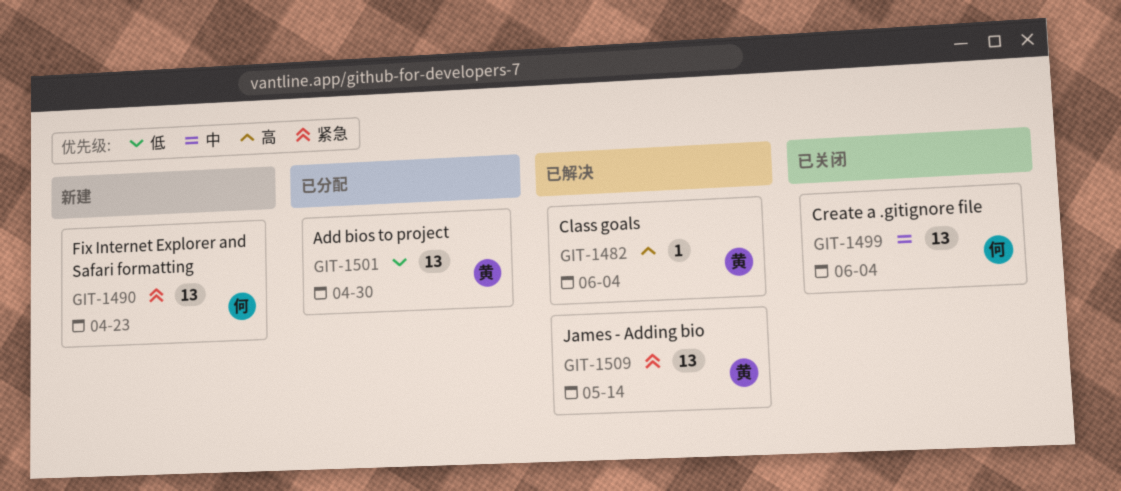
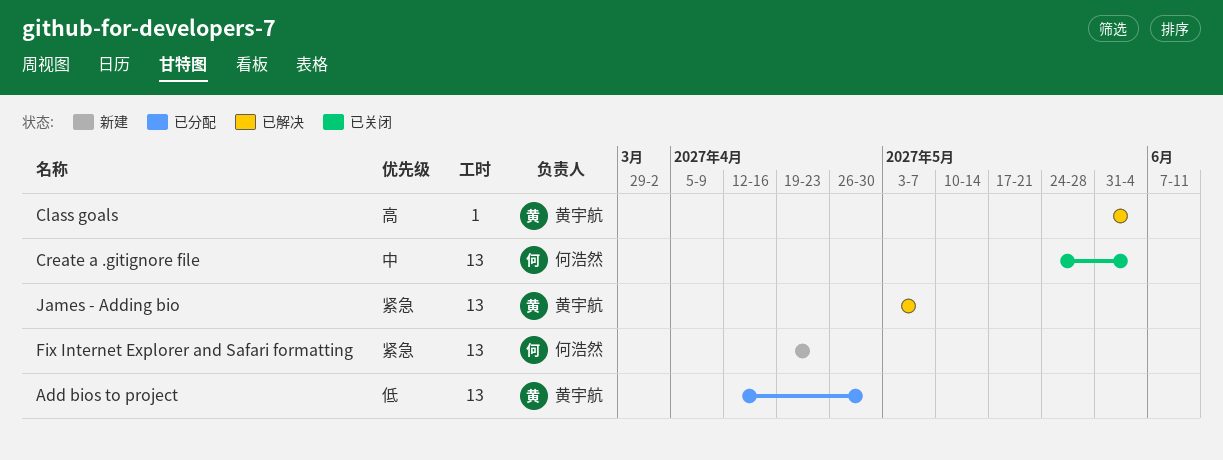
James - Adding bio, due: May 14 -> May 7

